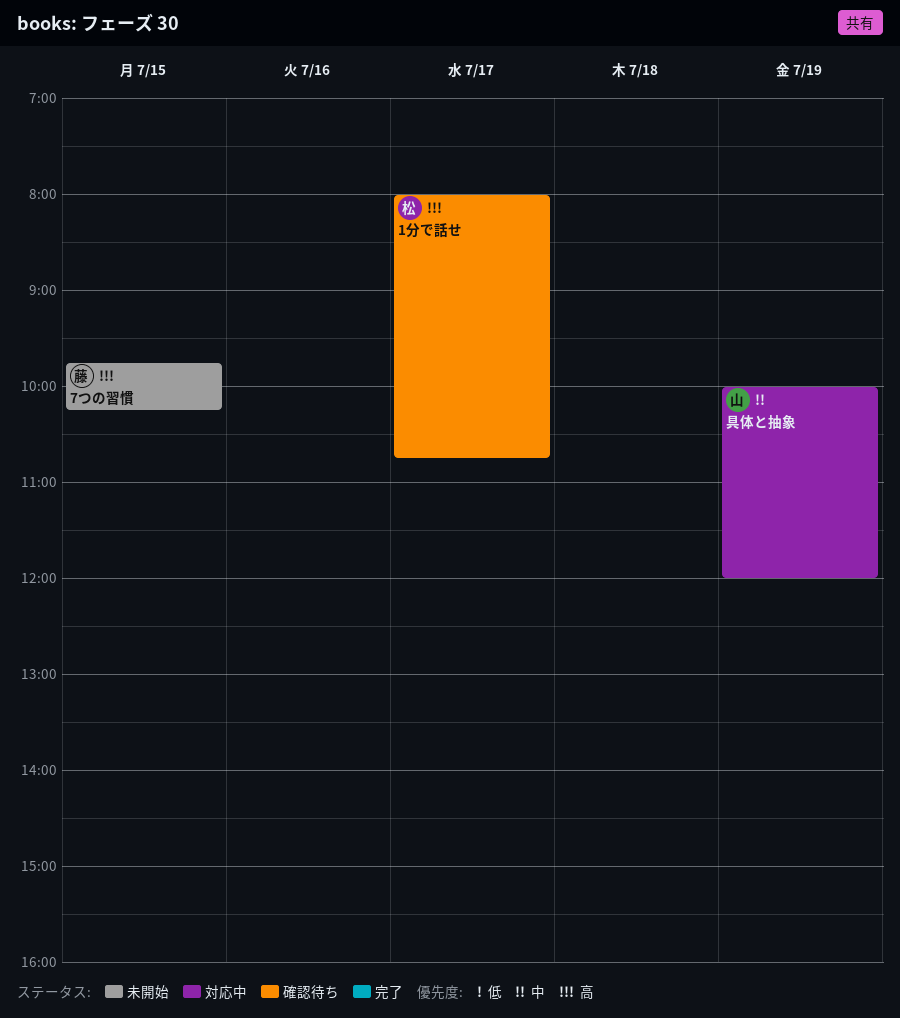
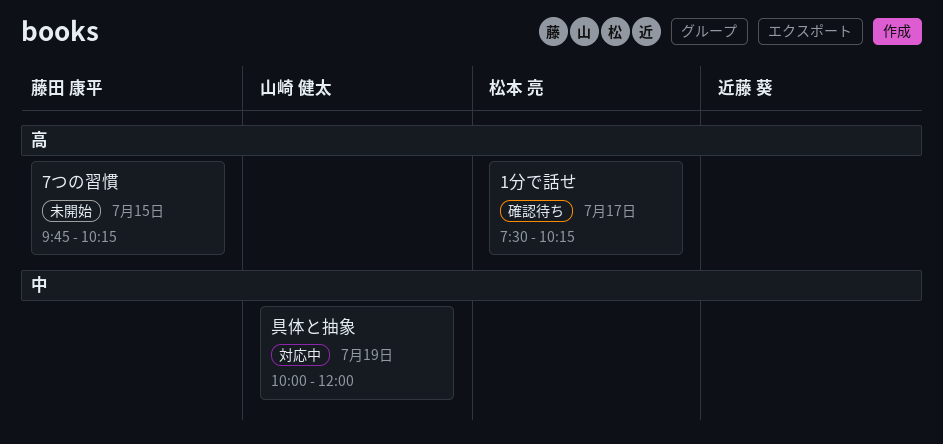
1分で話せ, begins: 08:00 -> 07:30
1分で話せ, ends: 10:45 -> 10:15

